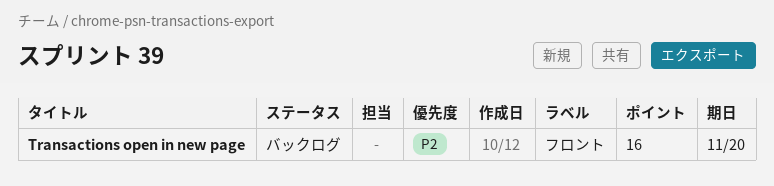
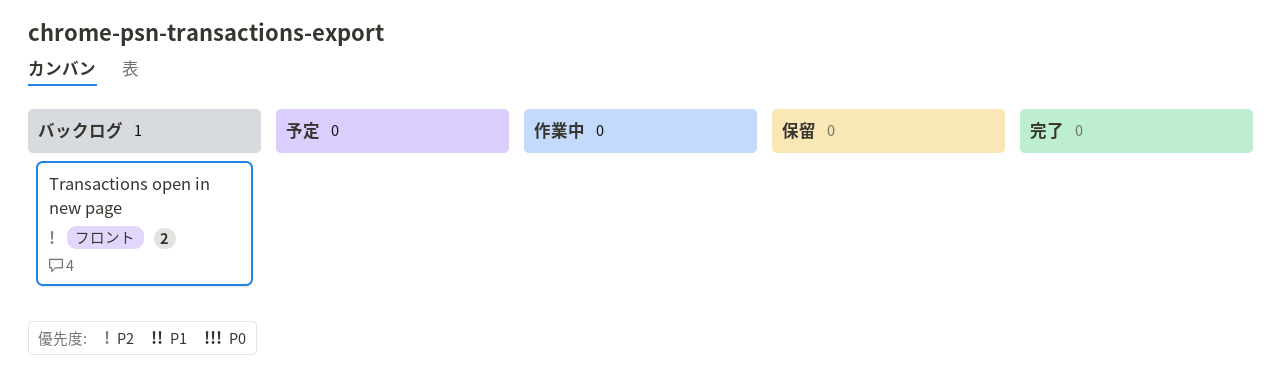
Transactions open in new page, estimate: 16 -> 2

